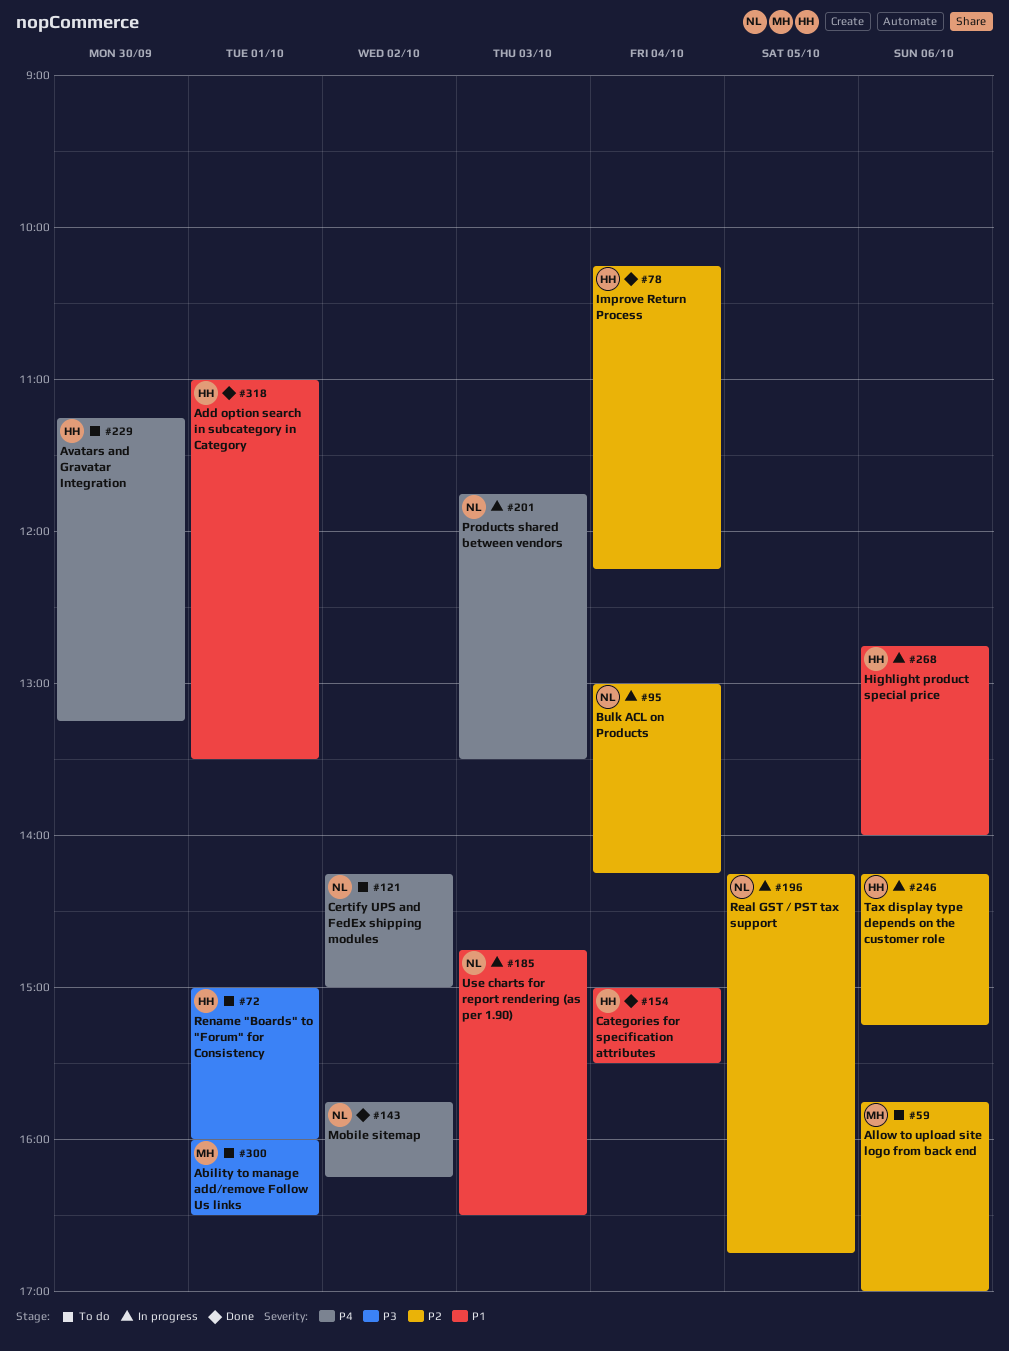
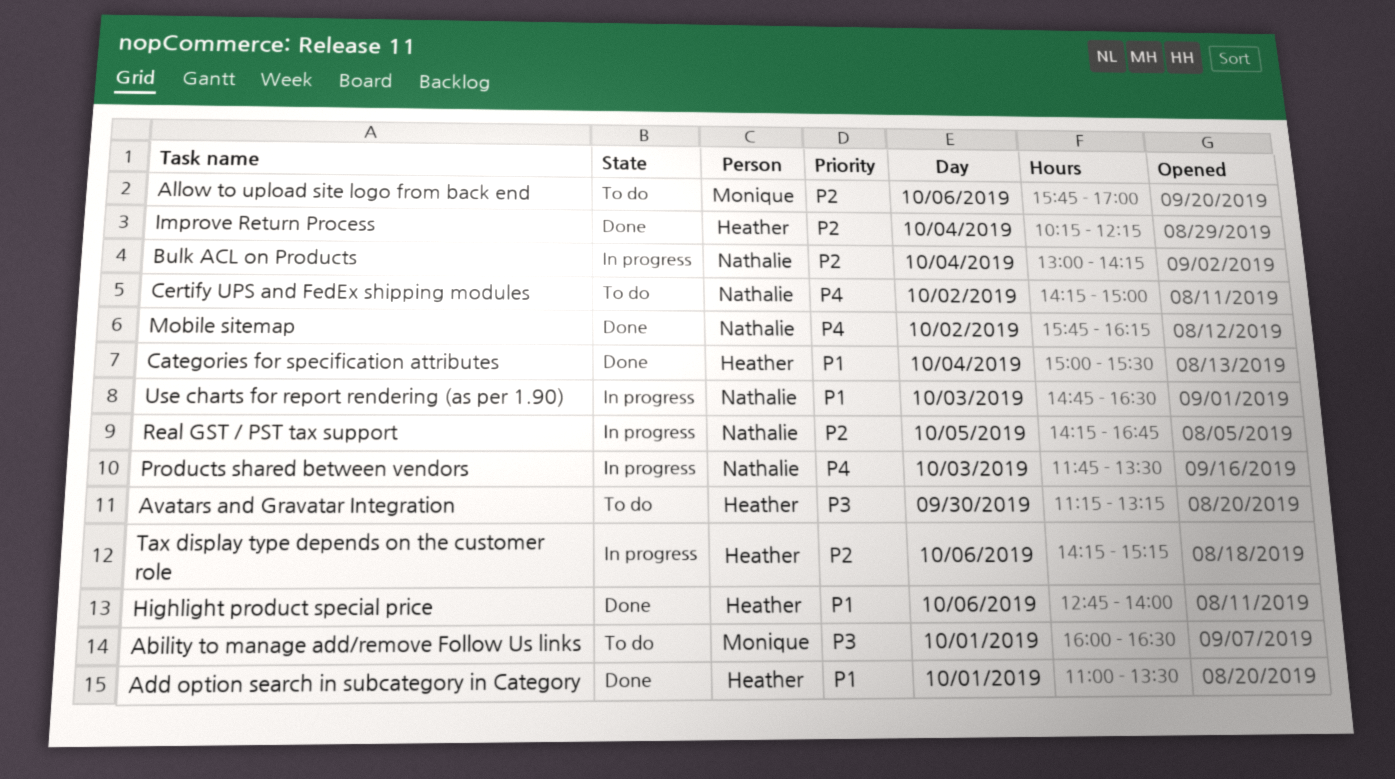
Avatars and Gravatar Integration, priority: P4 -> P3
Highlight product special price, status: In progress -> Done
Rename "Boards" to "Forum" for Consistency: present -> none

